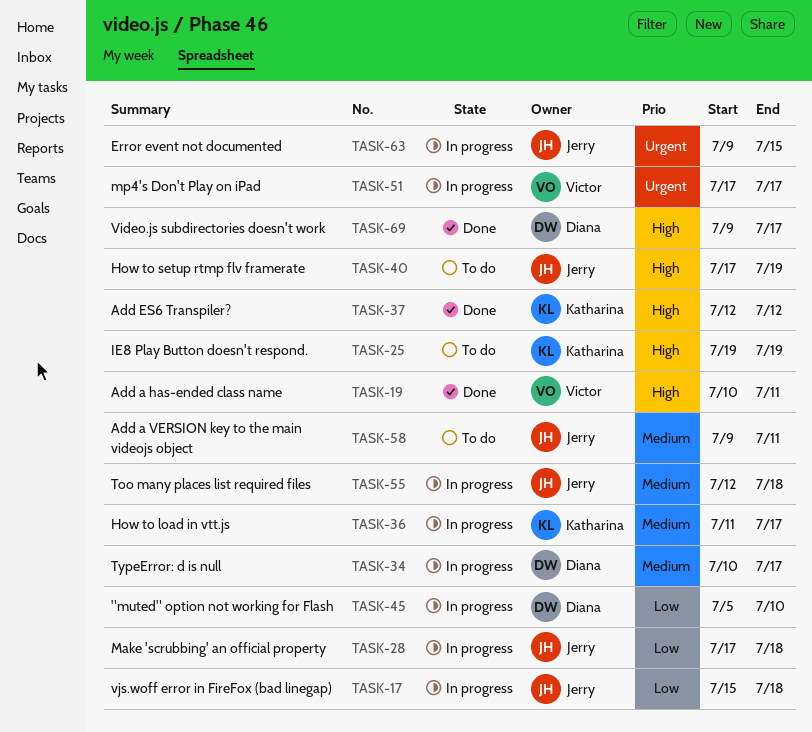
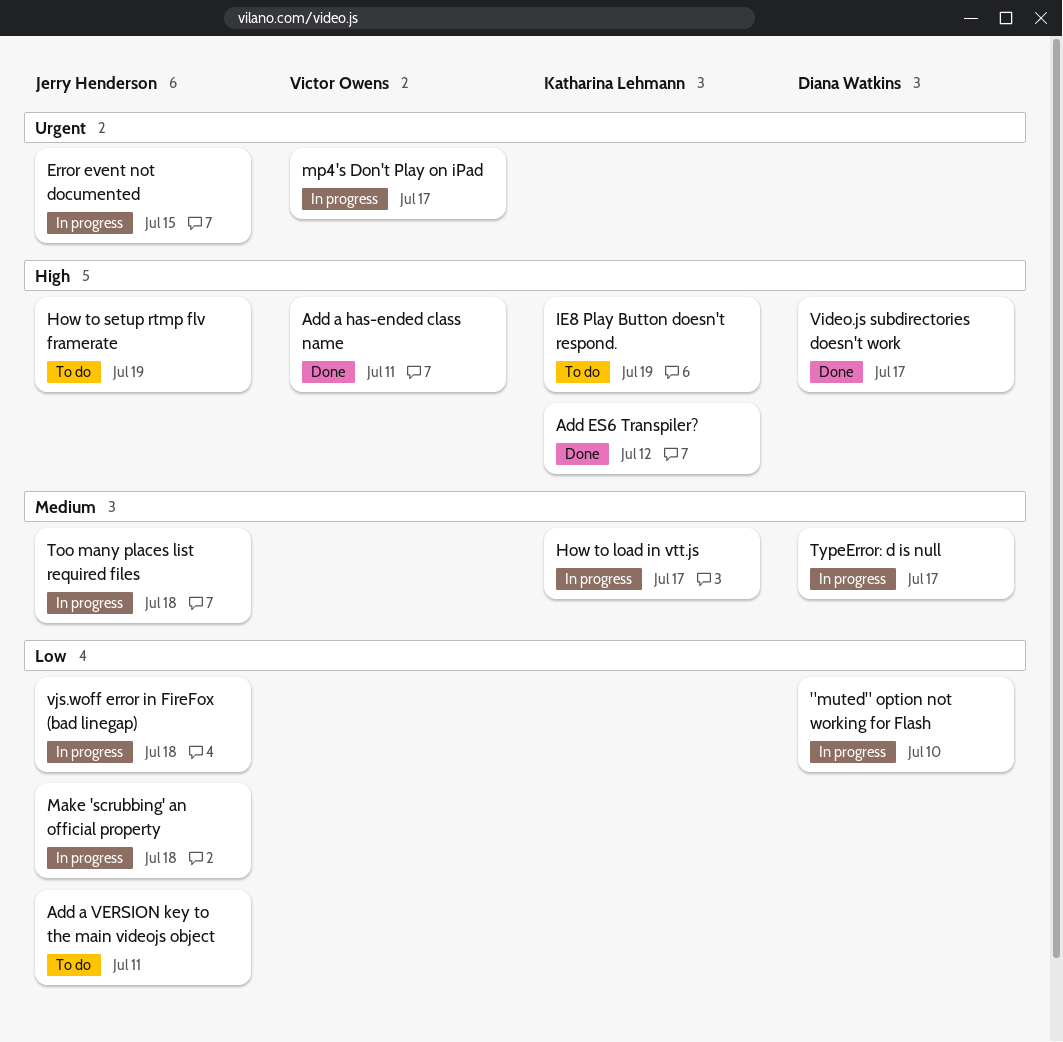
Add a VERSION key to the main videojs object, priority: Medium -> Low

